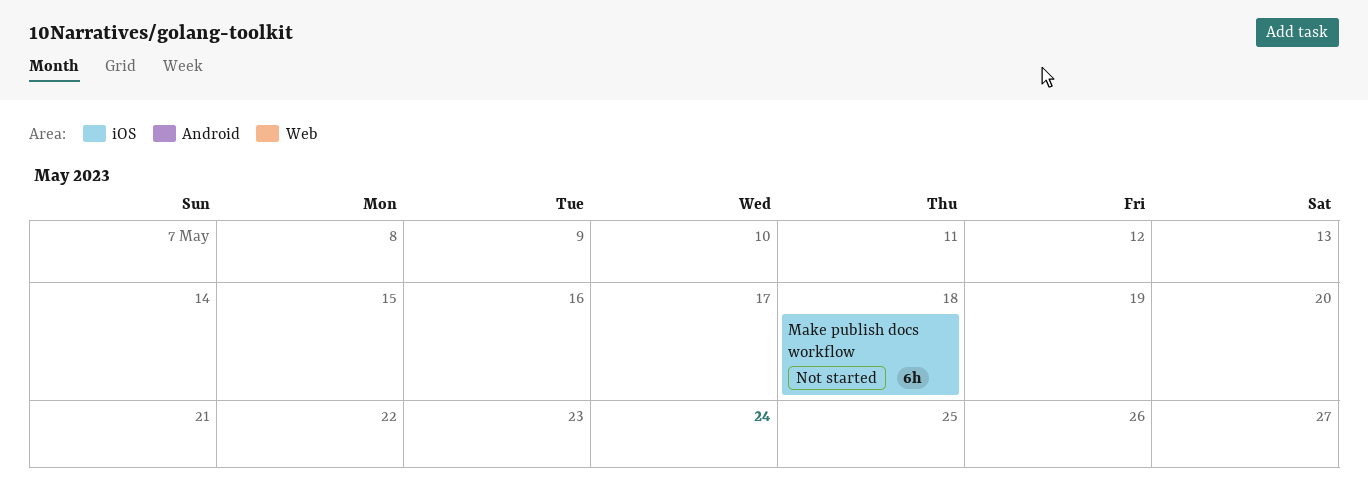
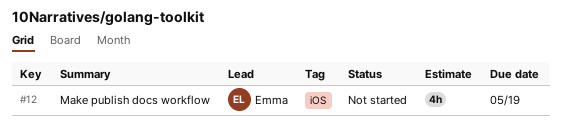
Make publish docs workflow, estimate: 6h -> 4h
Make publish docs workflow, due: May 18 -> May 19

